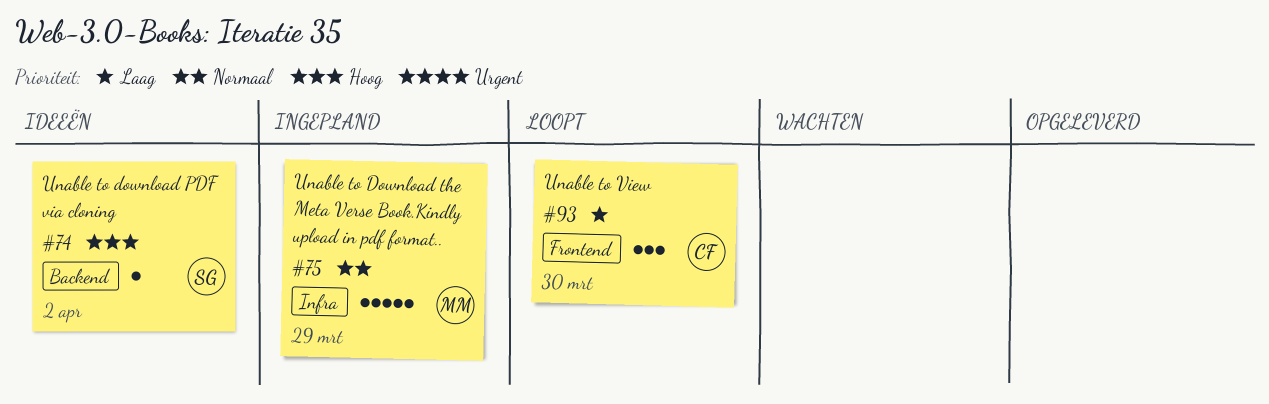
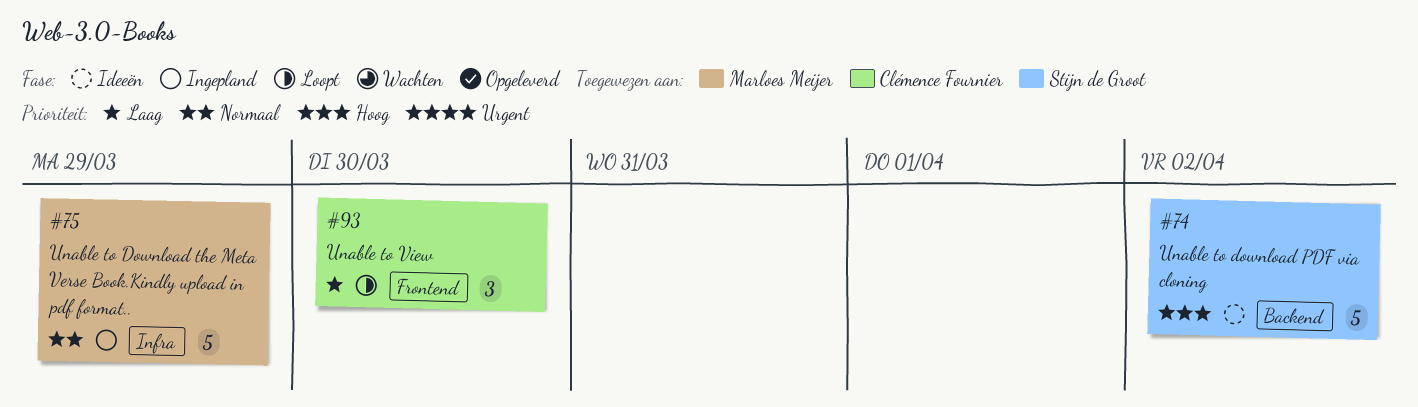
#74, estimate: 1 -> 5

